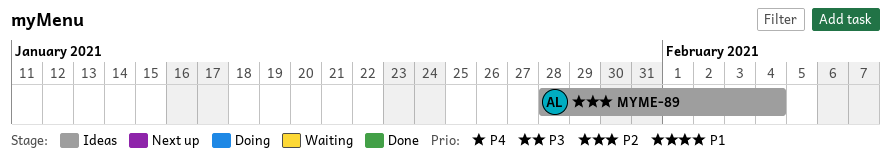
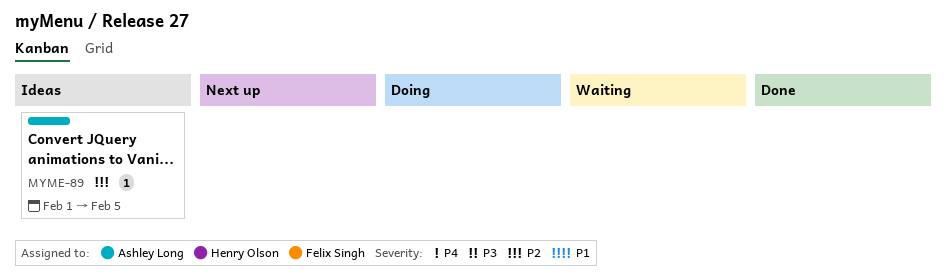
MYME-89, start: Jan 28 -> Feb 1
MYME-89, due: Feb 4 -> Feb 5

